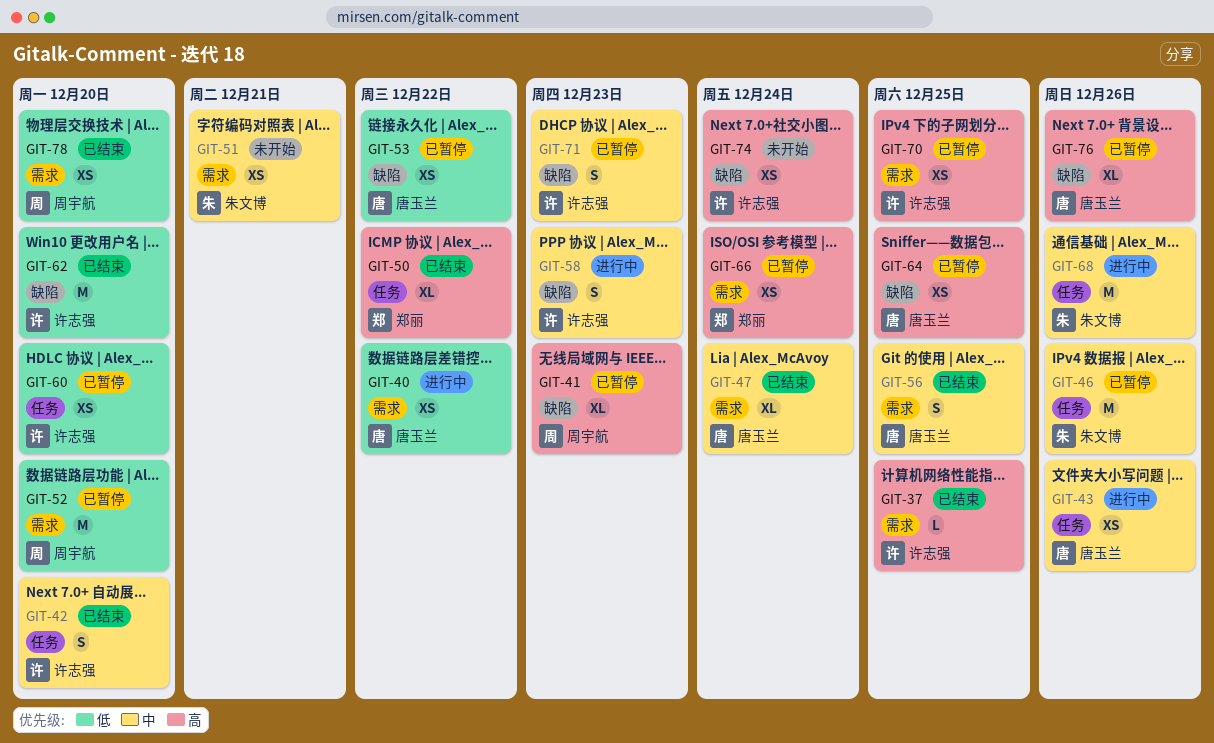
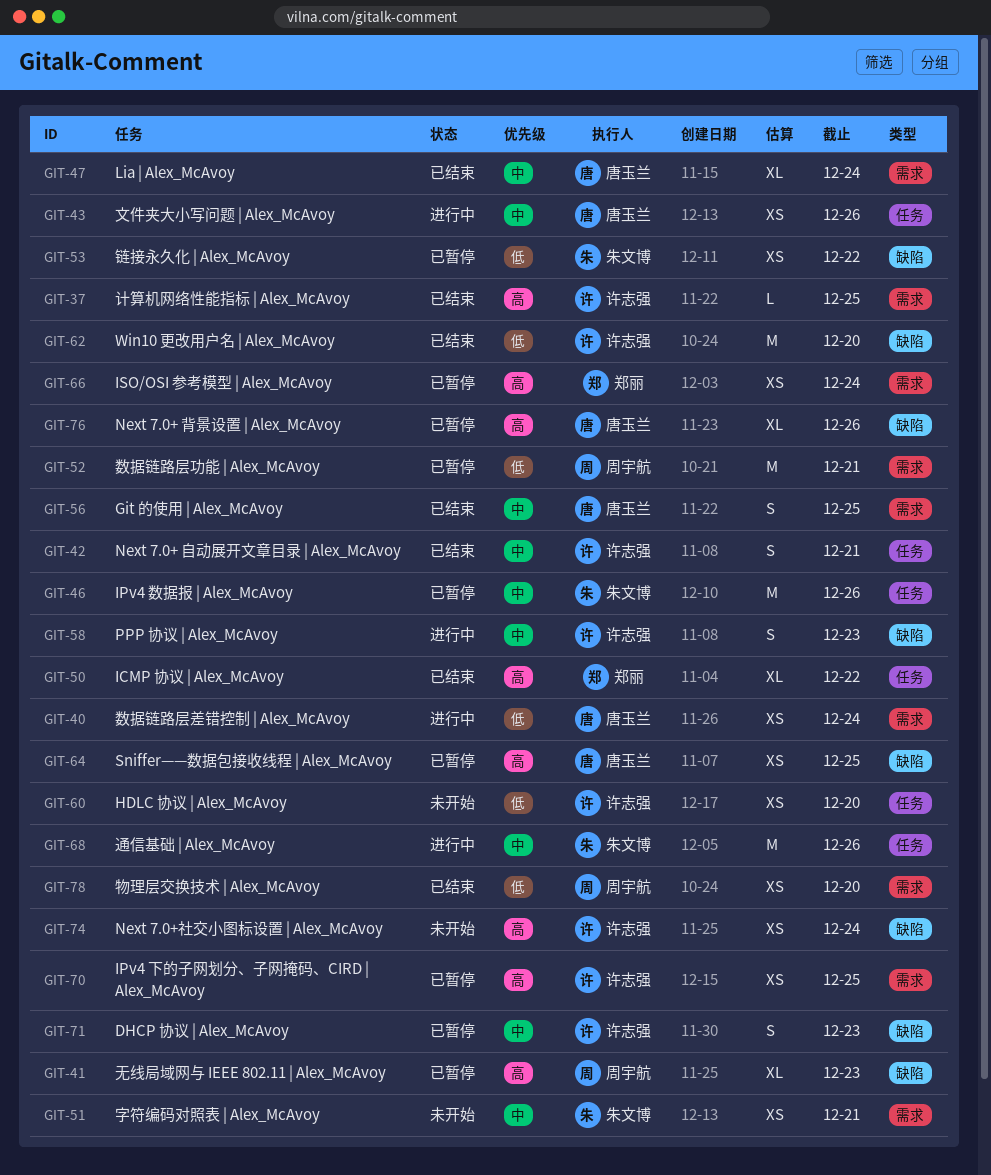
GIT-40, due: Dec 22 -> Dec 24
GIT-42, due: Dec 20 -> Dec 21
GIT-52, due: Dec 20 -> Dec 21
GIT-53, owner: 唐玉兰 -> 朱文博
GIT-60, status: 已暂停 -> 未开始

